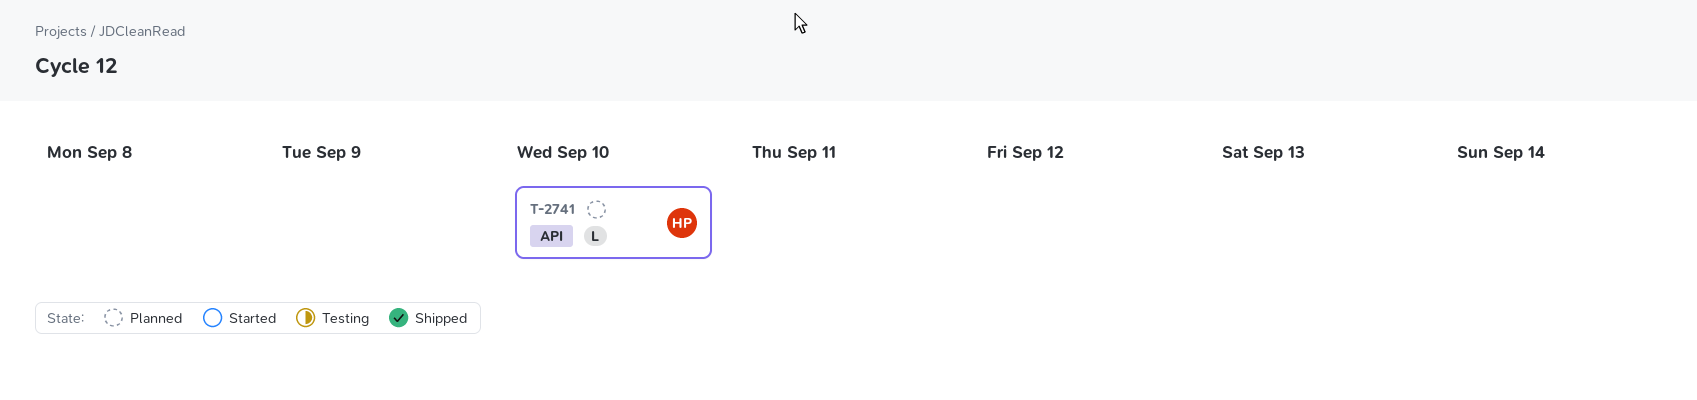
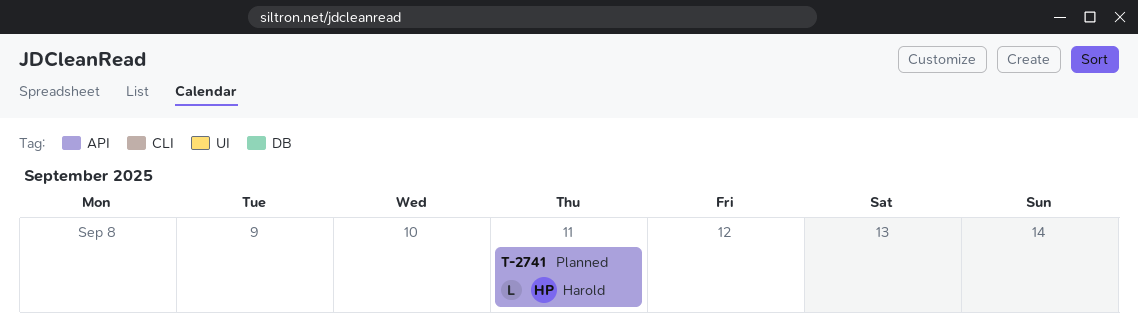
T-2741, due: Sep 10 -> Sep 11

